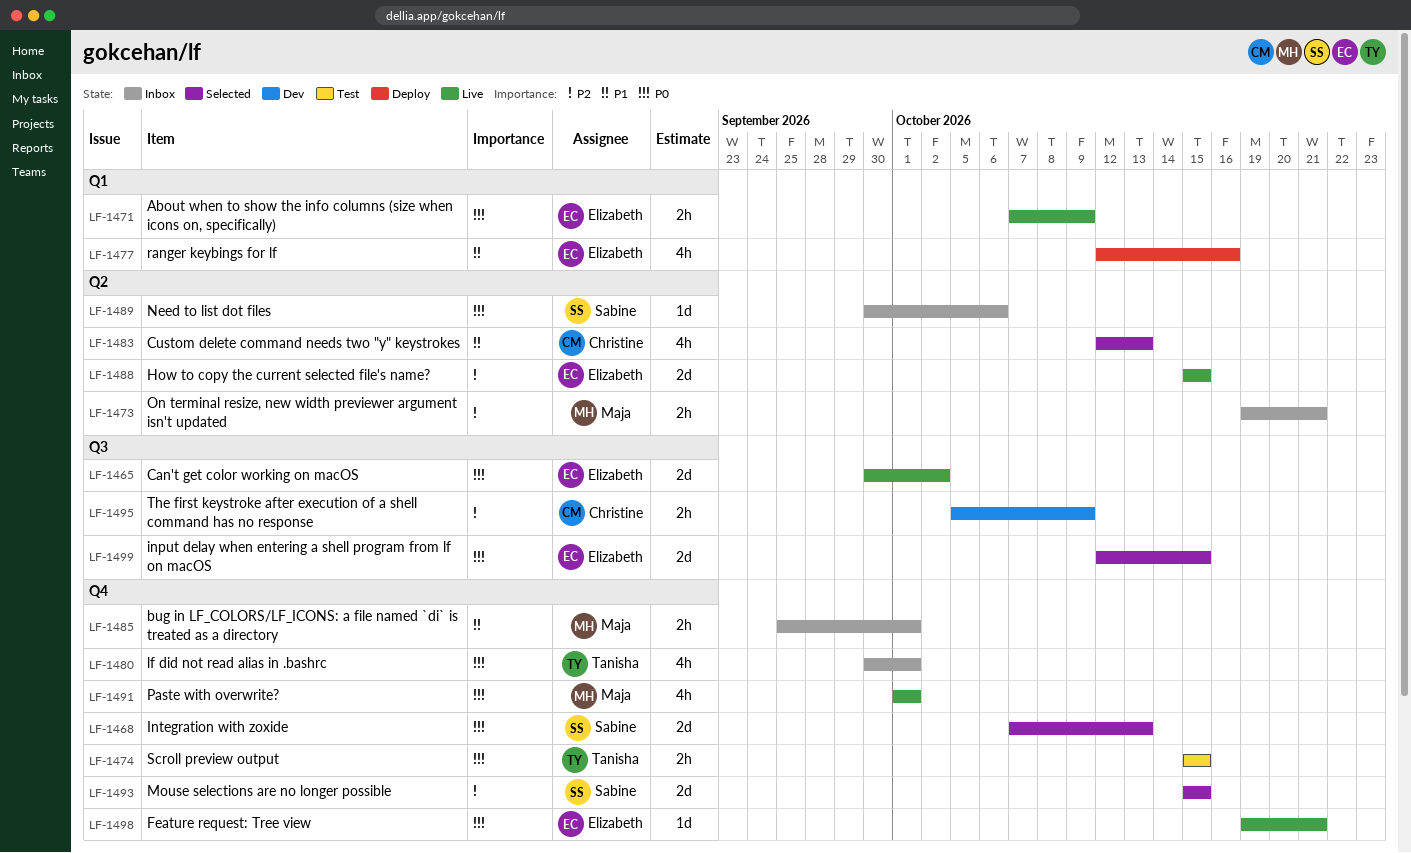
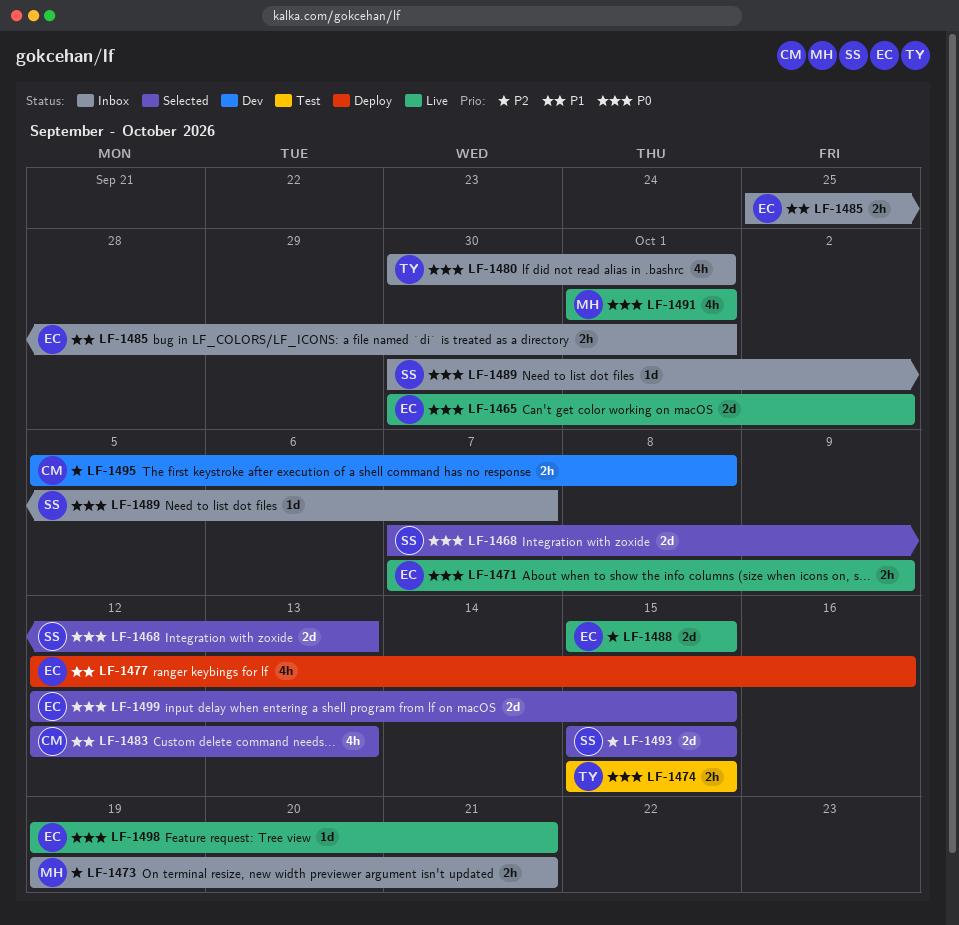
LF-1485, owner: Maja -> Elizabeth
LF-1489, due: Oct 6 -> Oct 7
LF-1495, due: Oct 9 -> Oct 8

